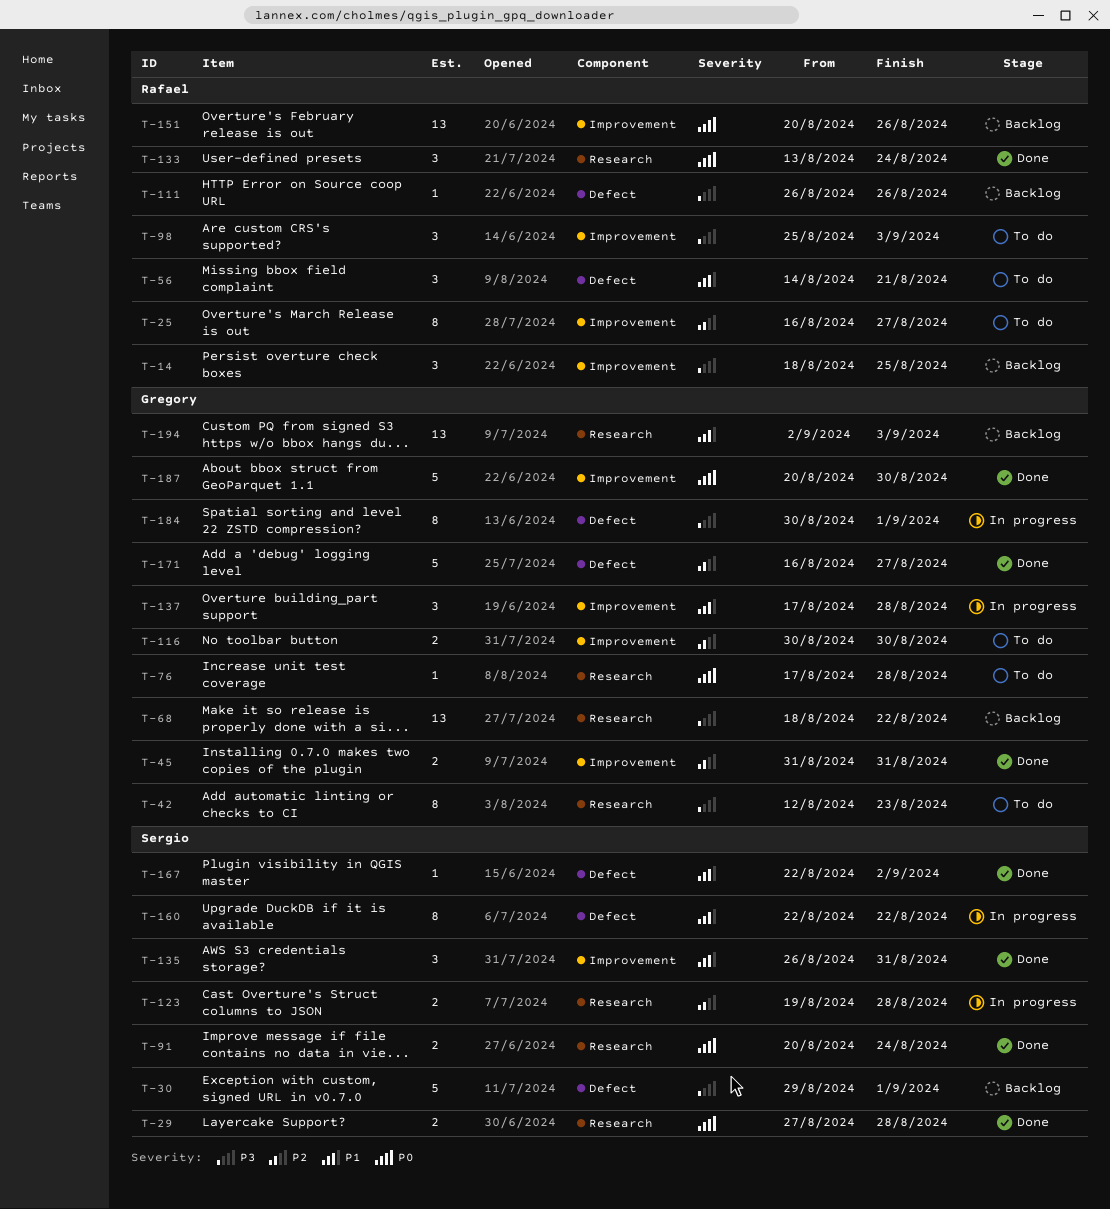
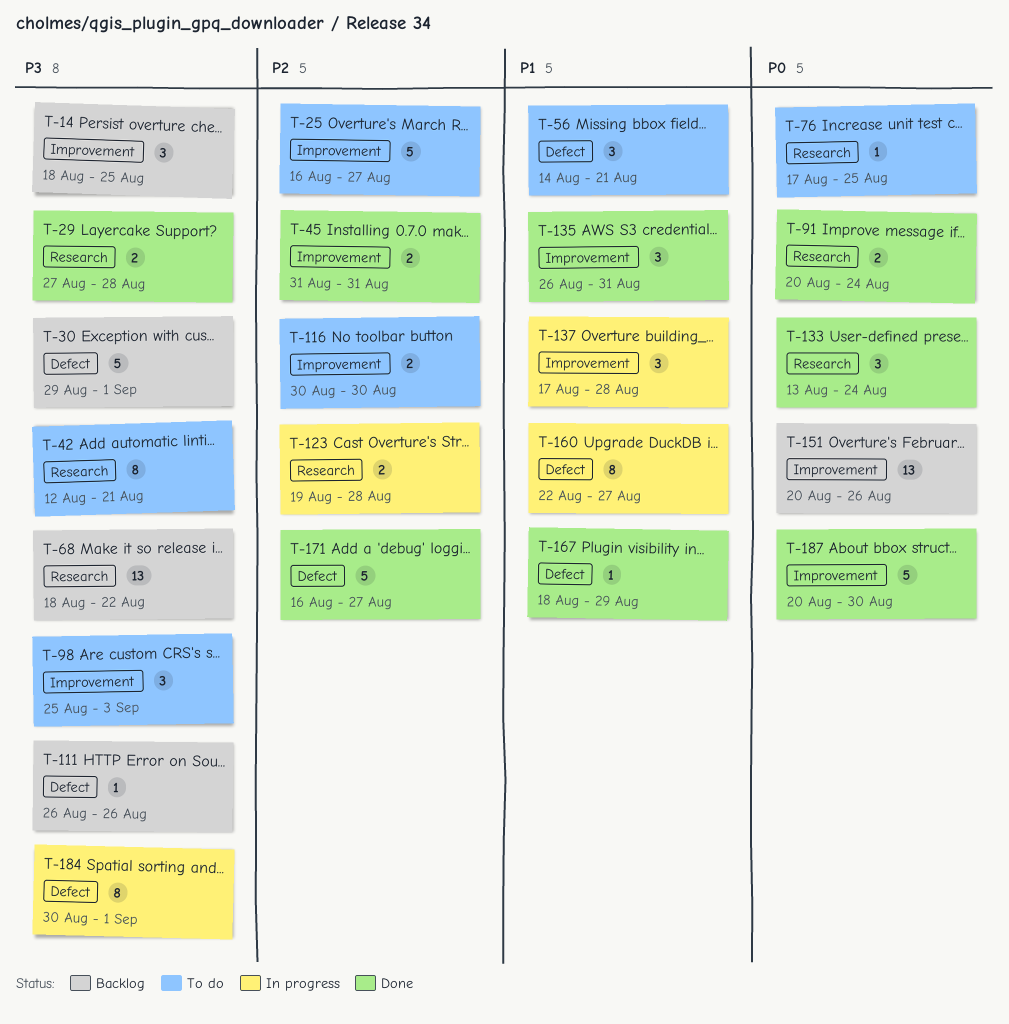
T-25, estimate: 8 -> 5
T-29, priority: P0 -> P3
T-42, due: Aug 23 -> Aug 21
T-76, due: Aug 28 -> Aug 25
T-160, due: Aug 22 -> Aug 27
T-167, start: Aug 22 -> Aug 18
T-167, due: Sep 2 -> Aug 29
T-194: present -> none

